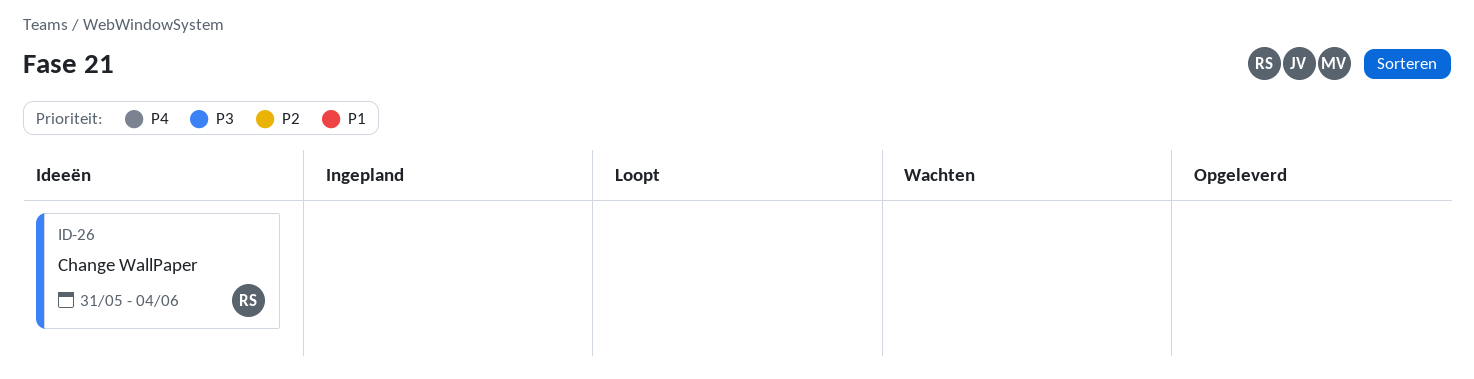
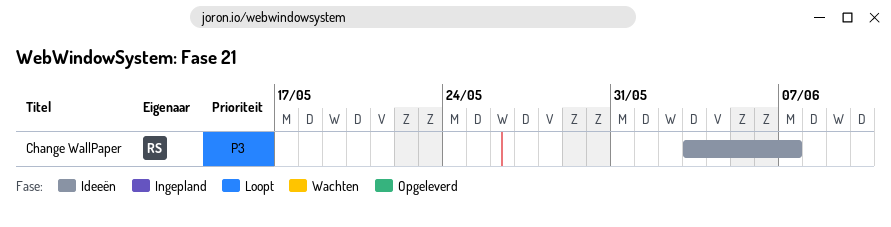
Change WallPaper, start: May 31 -> Jun 3
Change WallPaper, due: Jun 4 -> Jun 7

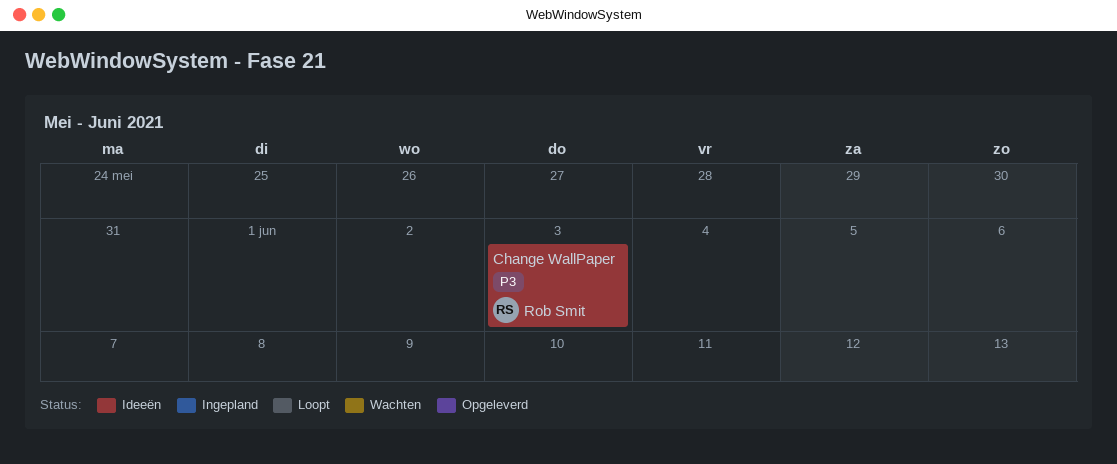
Change WallPaper, due: Jun 7 -> Jun 3

